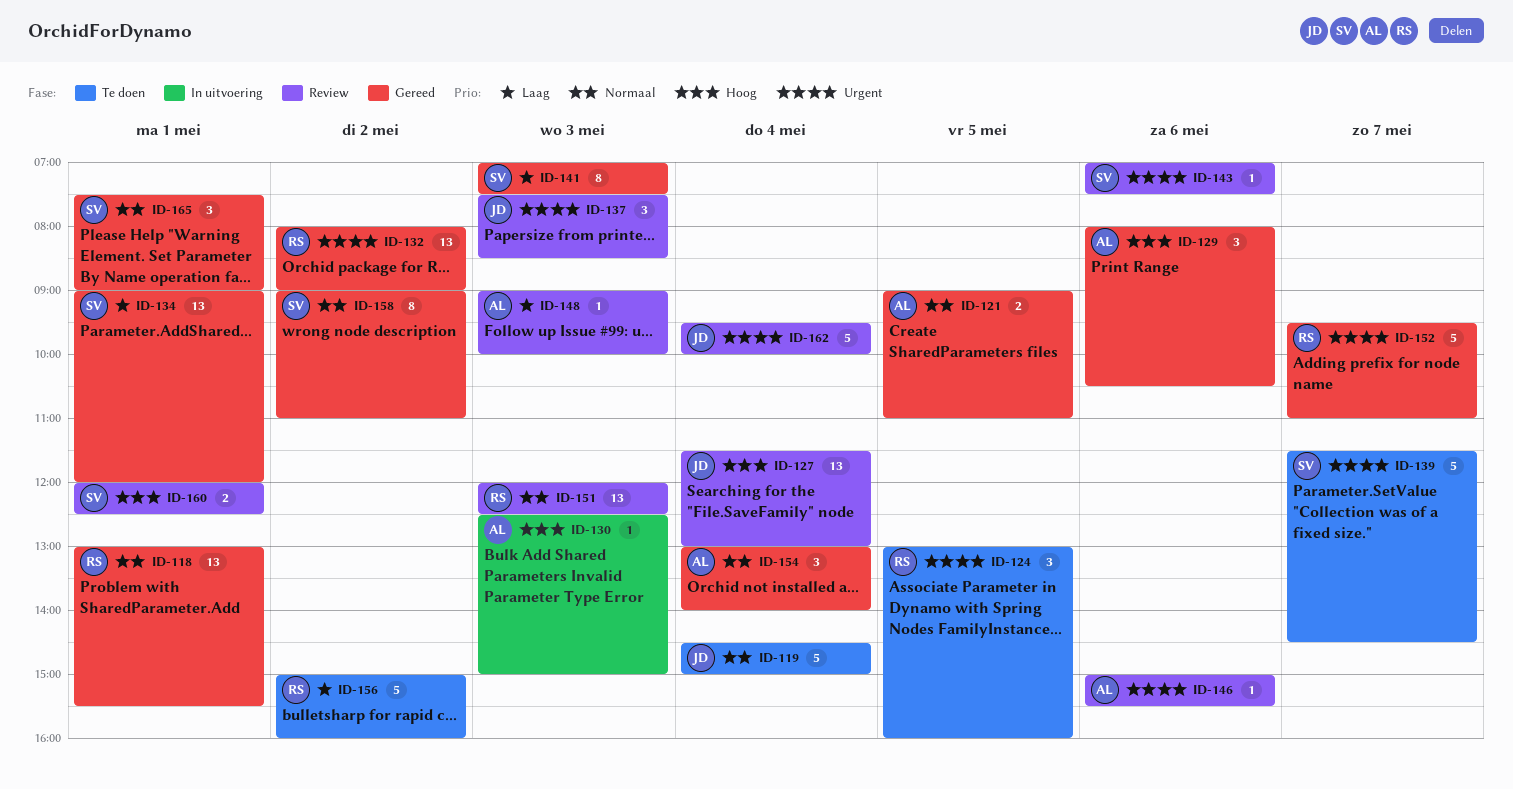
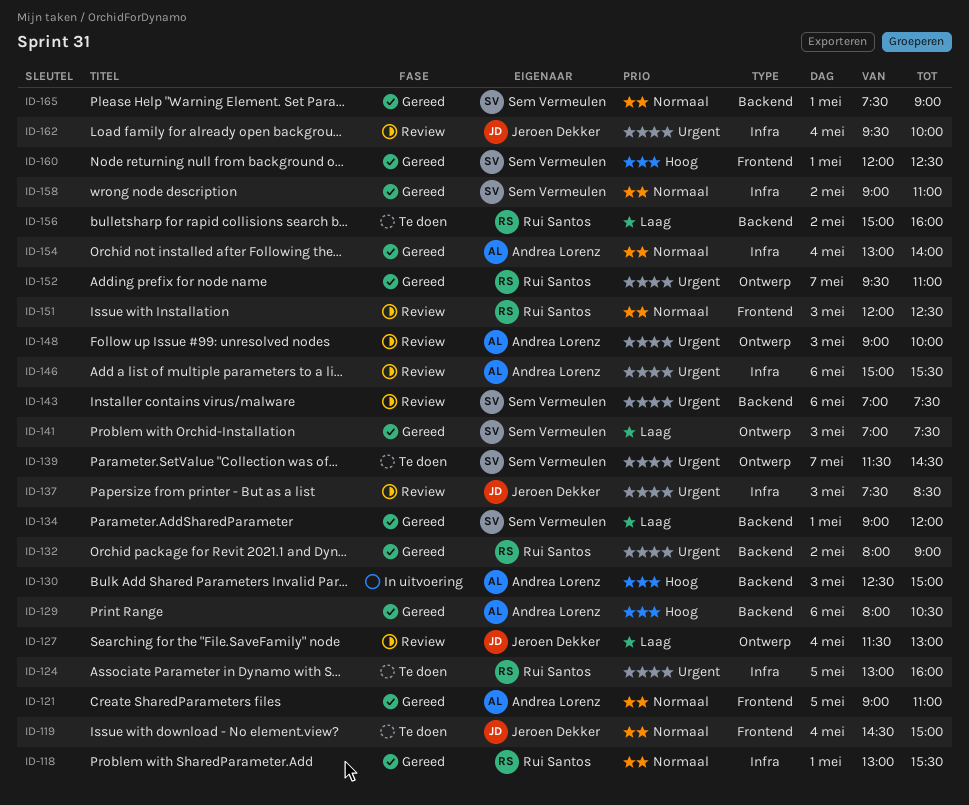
ID-127, priority: Hoog -> Laag
ID-148, priority: Laag -> Urgent
ID-160, status: Review -> Gereed

